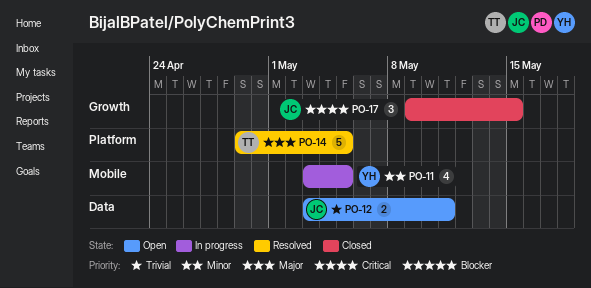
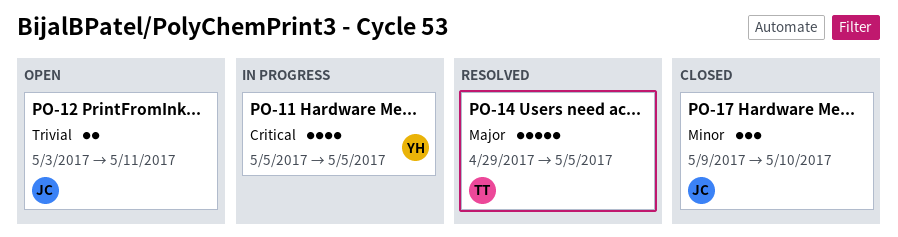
PO-11, priority: Minor -> Critical
PO-11, start: May 3 -> May 5
PO-17, priority: Critical -> Minor
PO-17, due: May 15 -> May 10

